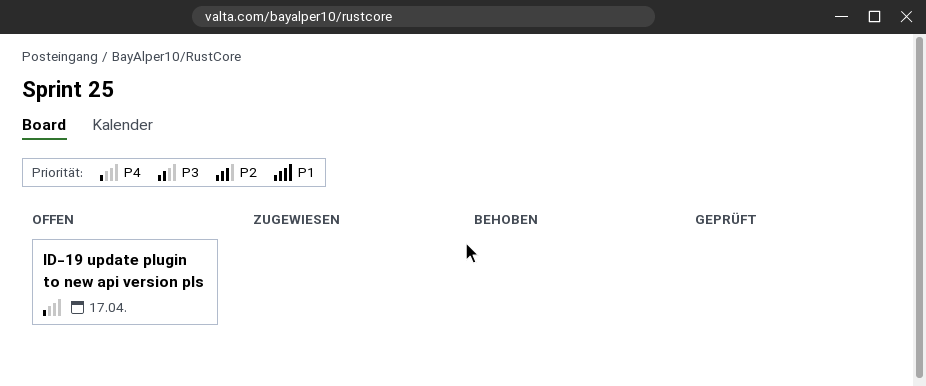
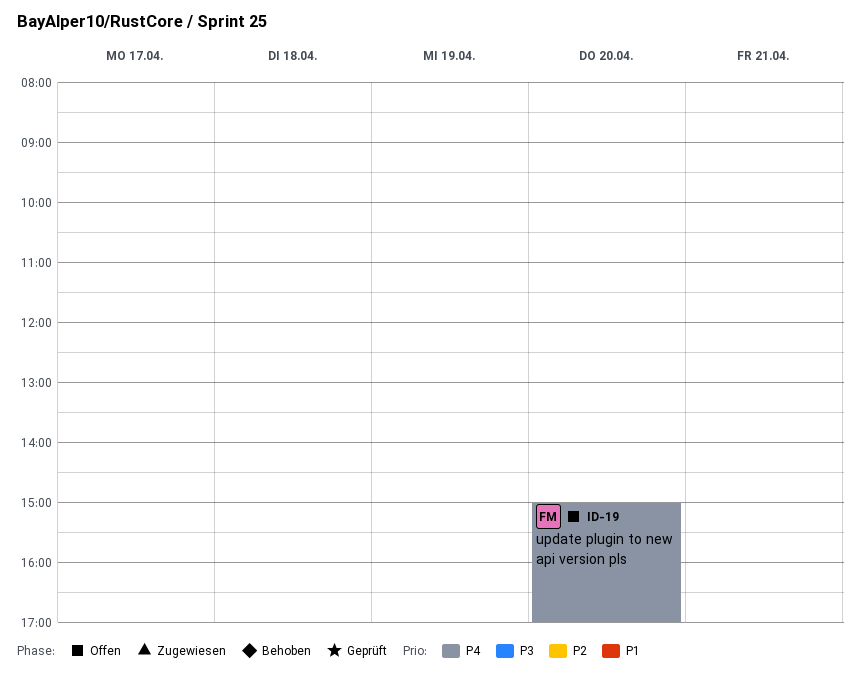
ID-19, day: Apr 17 -> Apr 20

